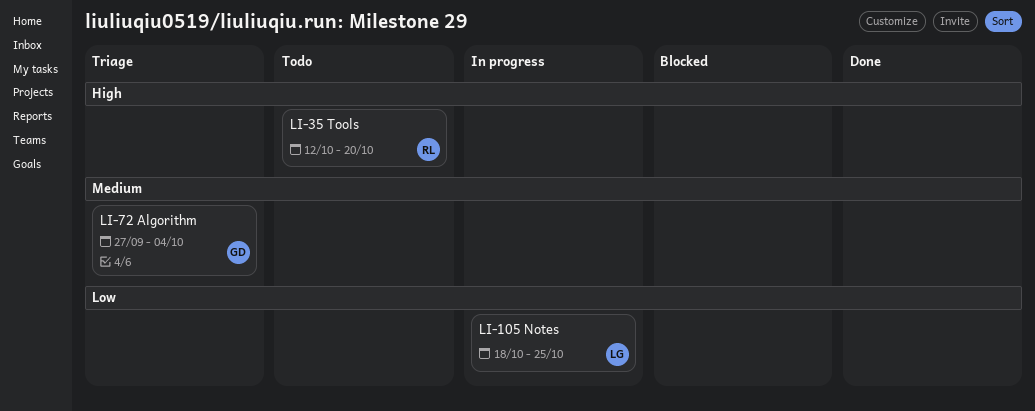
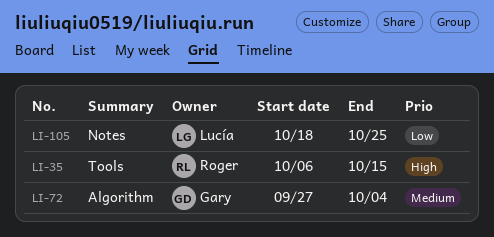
LI-35, start: Oct 12 -> Oct 6
LI-35, due: Oct 20 -> Oct 15

